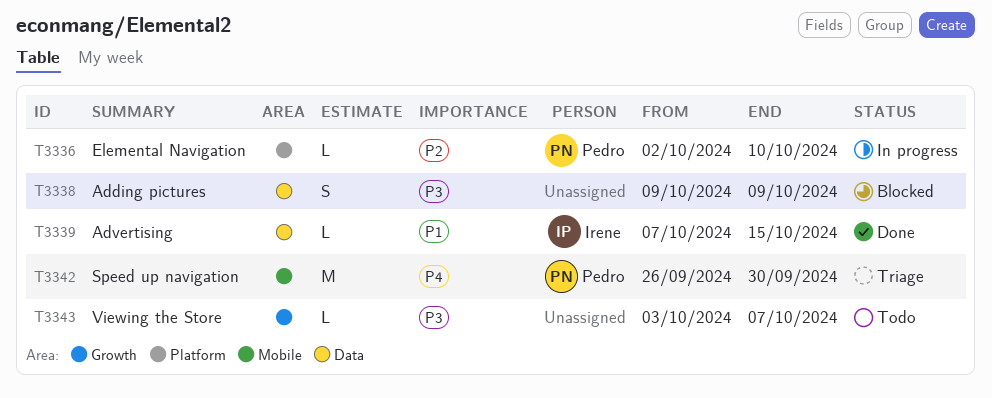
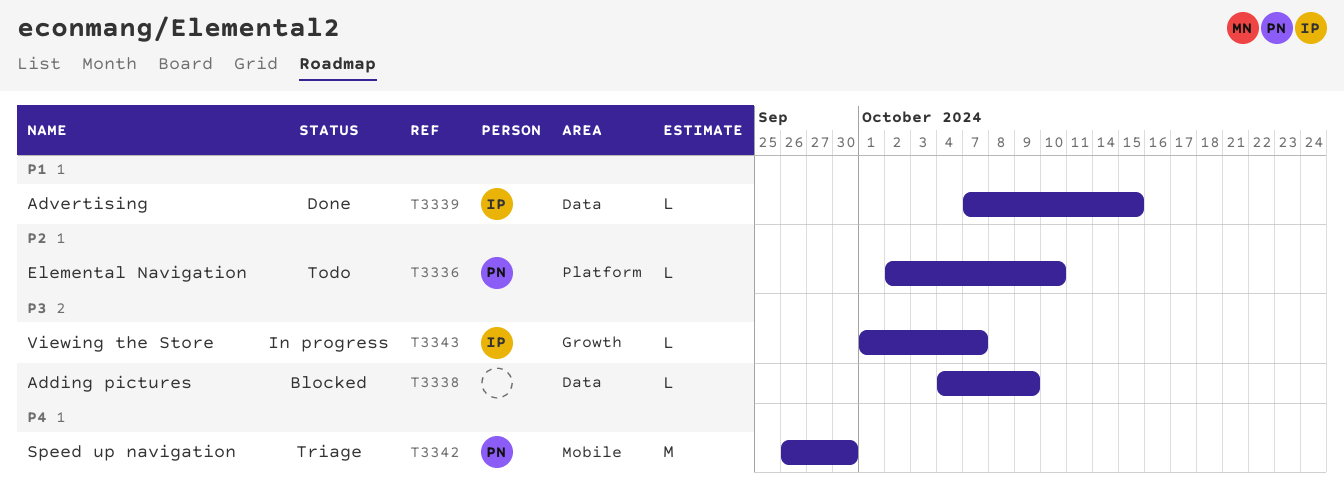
T3336, status: In progress -> Todo
T3338, estimate: S -> L
T3338, start: Oct 9 -> Oct 4
T3343, status: Todo -> In progress
T3343, owner: none -> Irene
T3343, start: Oct 3 -> Oct 1

